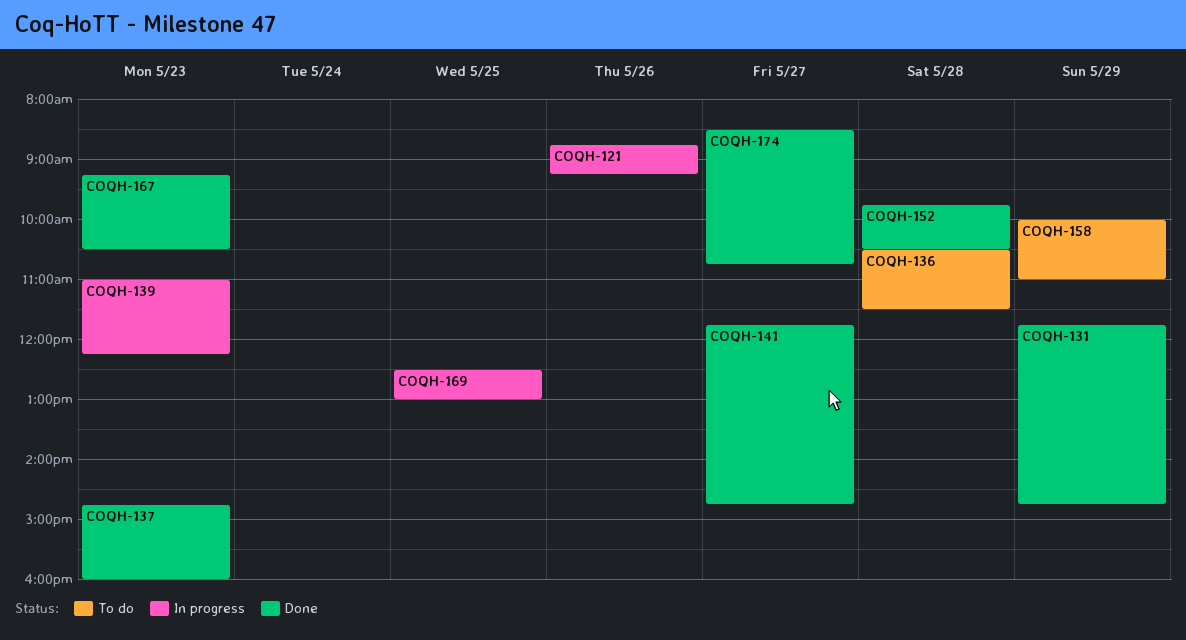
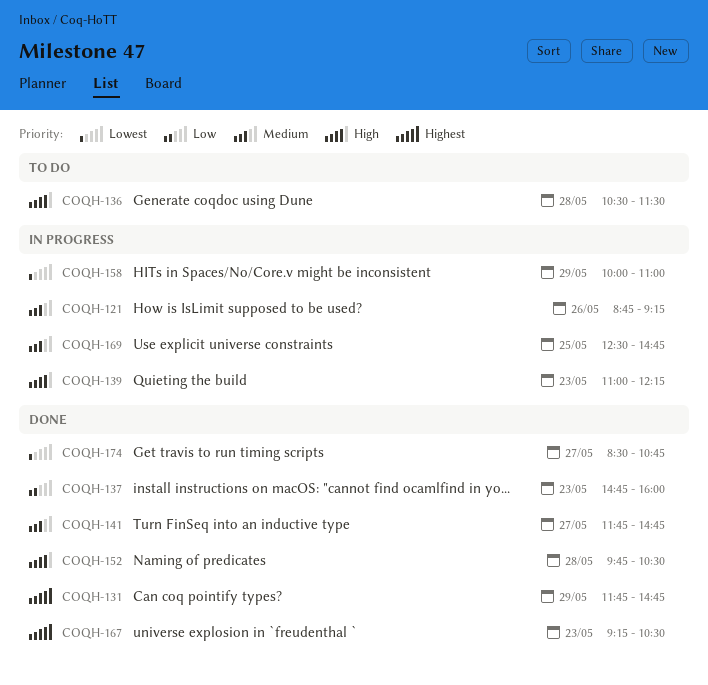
COQH-158, status: To do -> In progress
COQH-169, ends: 13:00 -> 14:45

